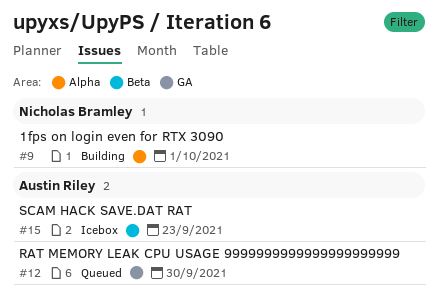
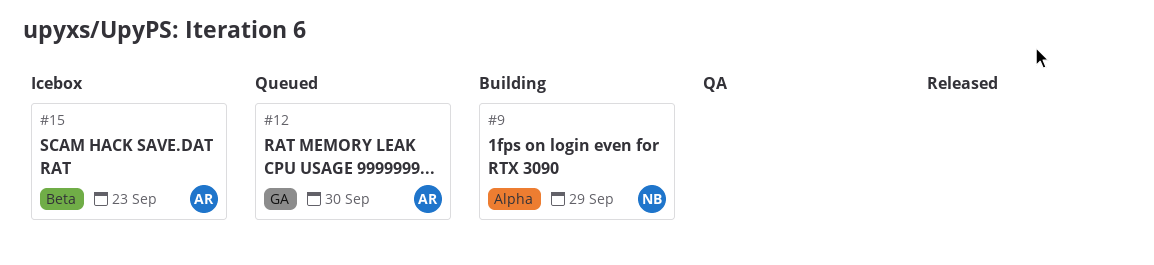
#9, due: Oct 1 -> Sep 29

